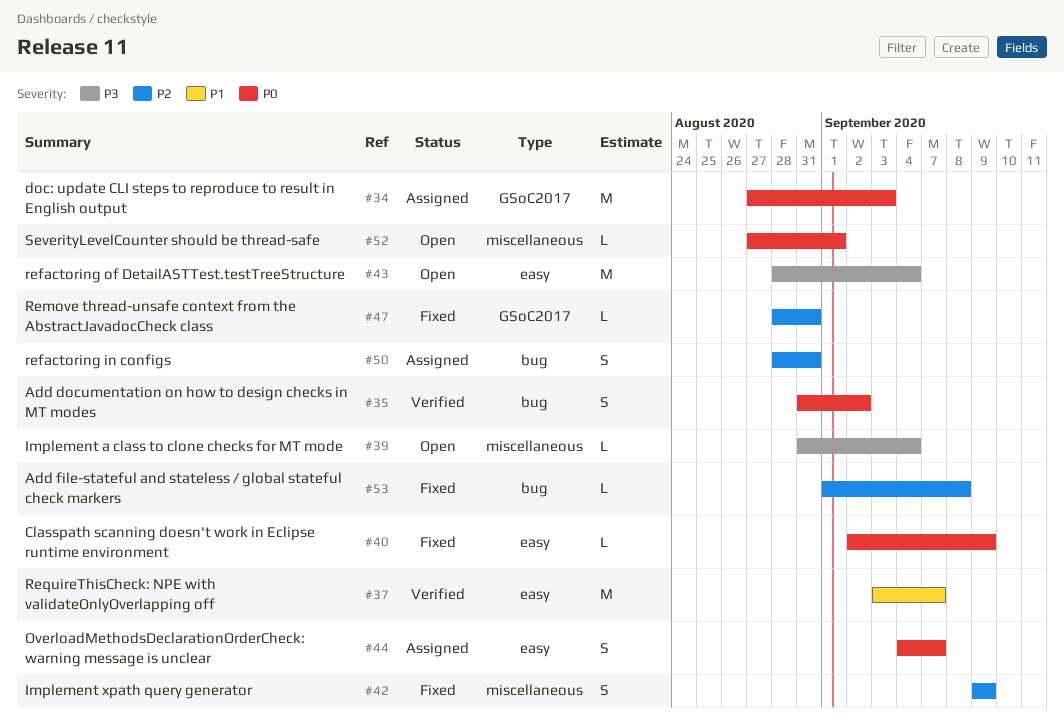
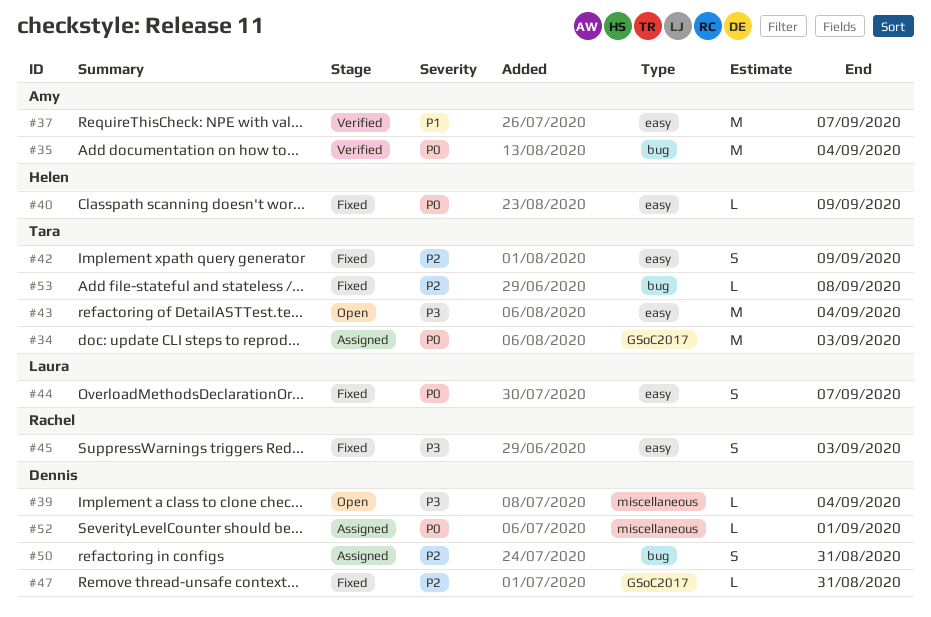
#35, estimate: S -> M
#35, due: Sep 2 -> Sep 4
#42, label: miscellaneous -> easy
#44, status: Assigned -> Fixed
#45: none -> present
#52, status: Open -> Assigned

